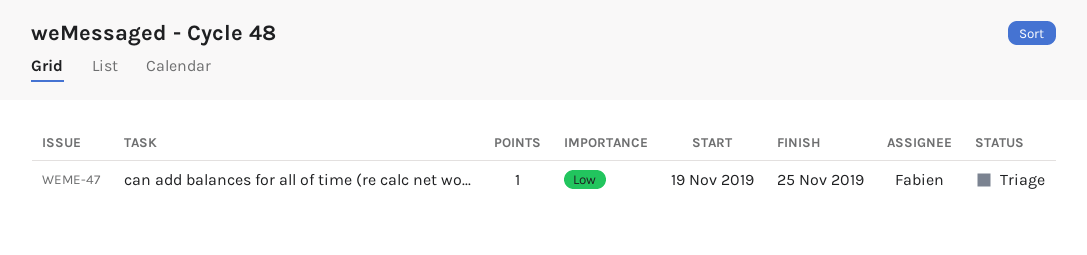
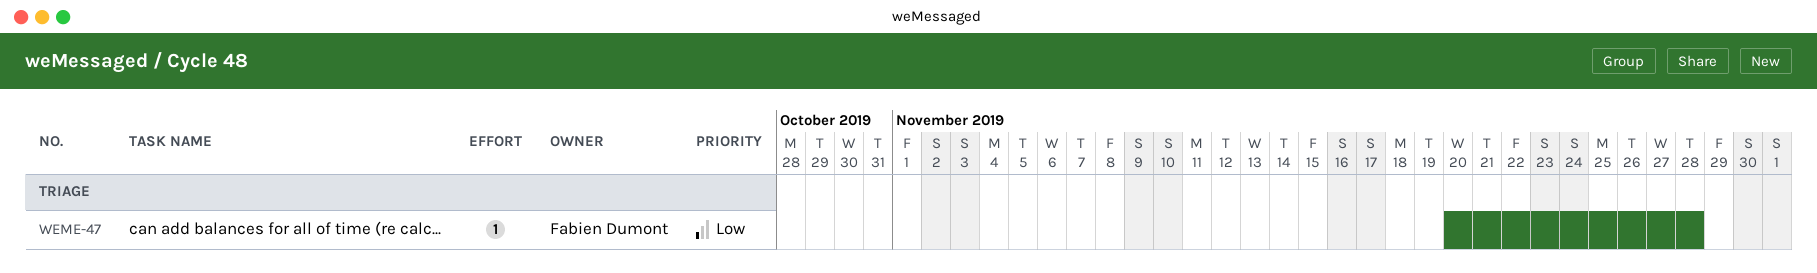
WEME-47, start: Nov 19 -> Nov 20
WEME-47, due: Nov 25 -> Nov 28

